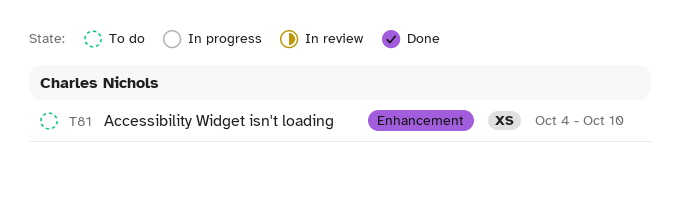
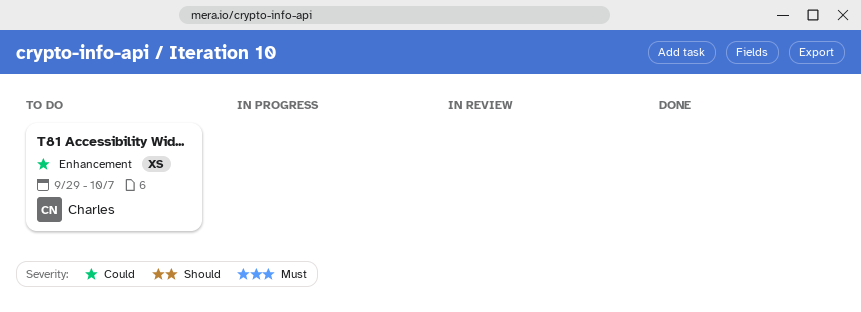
T81, start: Oct 4 -> Sep 29
T81, due: Oct 10 -> Oct 7

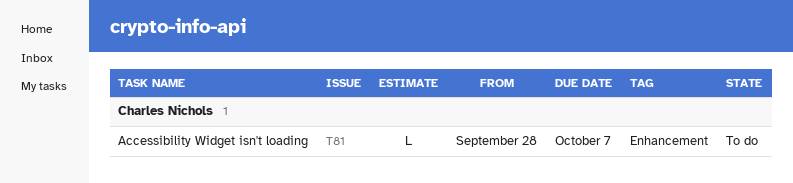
T81, estimate: XS -> L
T81, start: Sep 29 -> Sep 28

